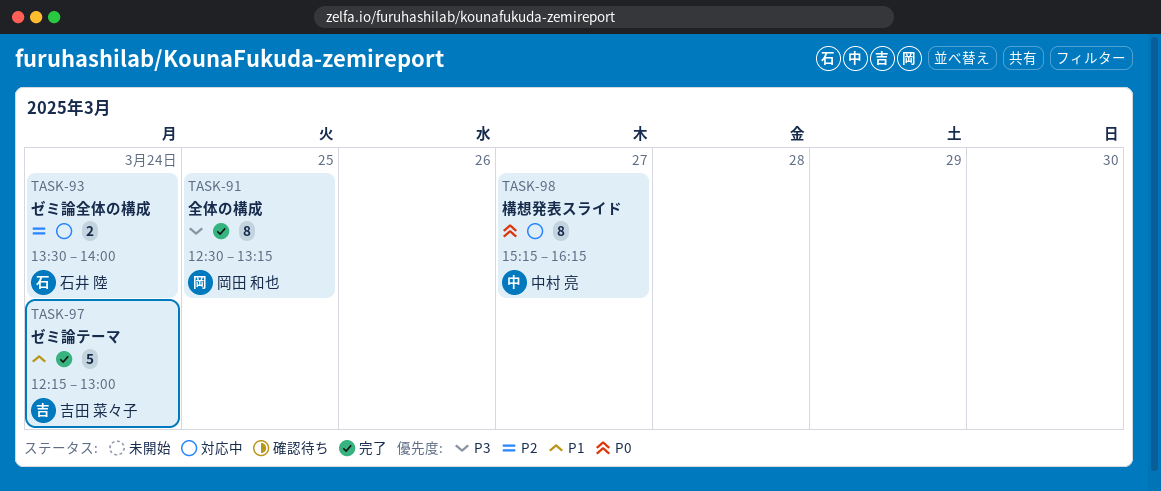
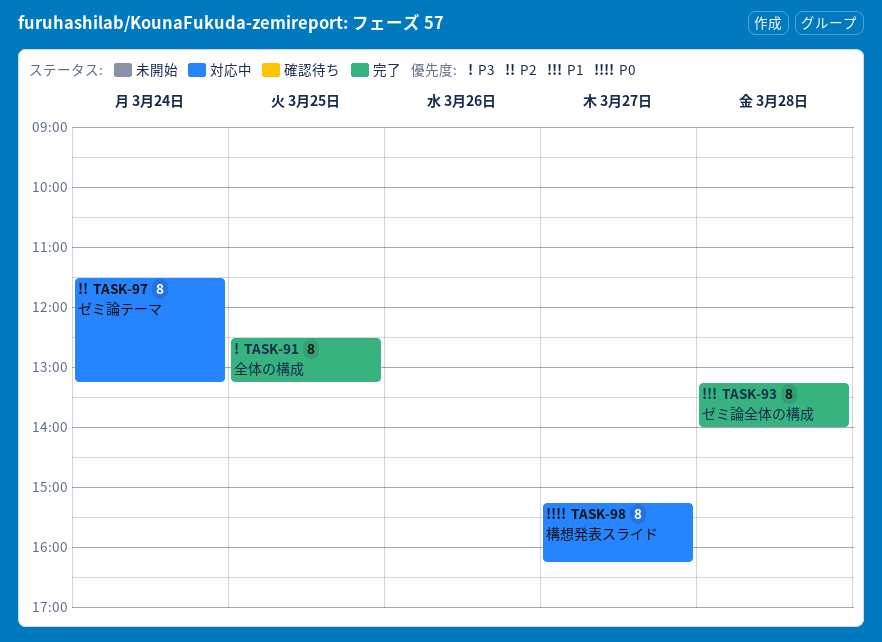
TASK-93, status: 対応中 -> 完了
TASK-93, priority: P2 -> P1
TASK-93, estimate: 2 -> 8
TASK-93, day: Mar 24 -> Mar 28
TASK-93, begins: 13:30 -> 13:15
TASK-97, status: 完了 -> 対応中
TASK-97, priority: P1 -> P2
TASK-97, estimate: 5 -> 8
TASK-97, begins: 12:15 -> 11:30
TASK-97, ends: 13:00 -> 13:15

